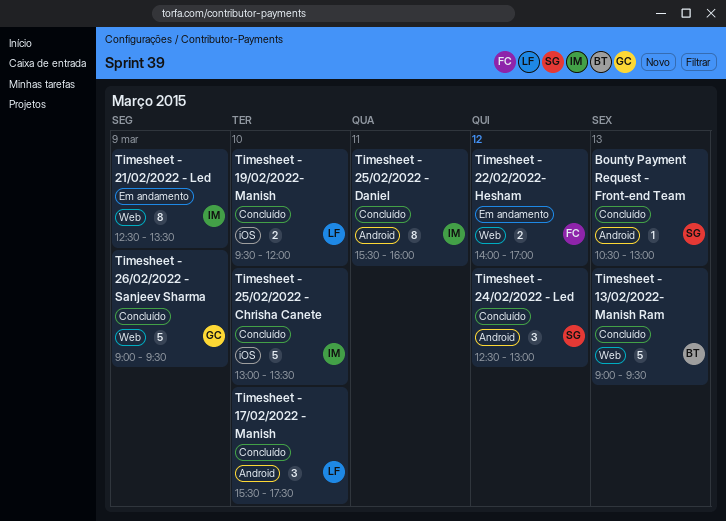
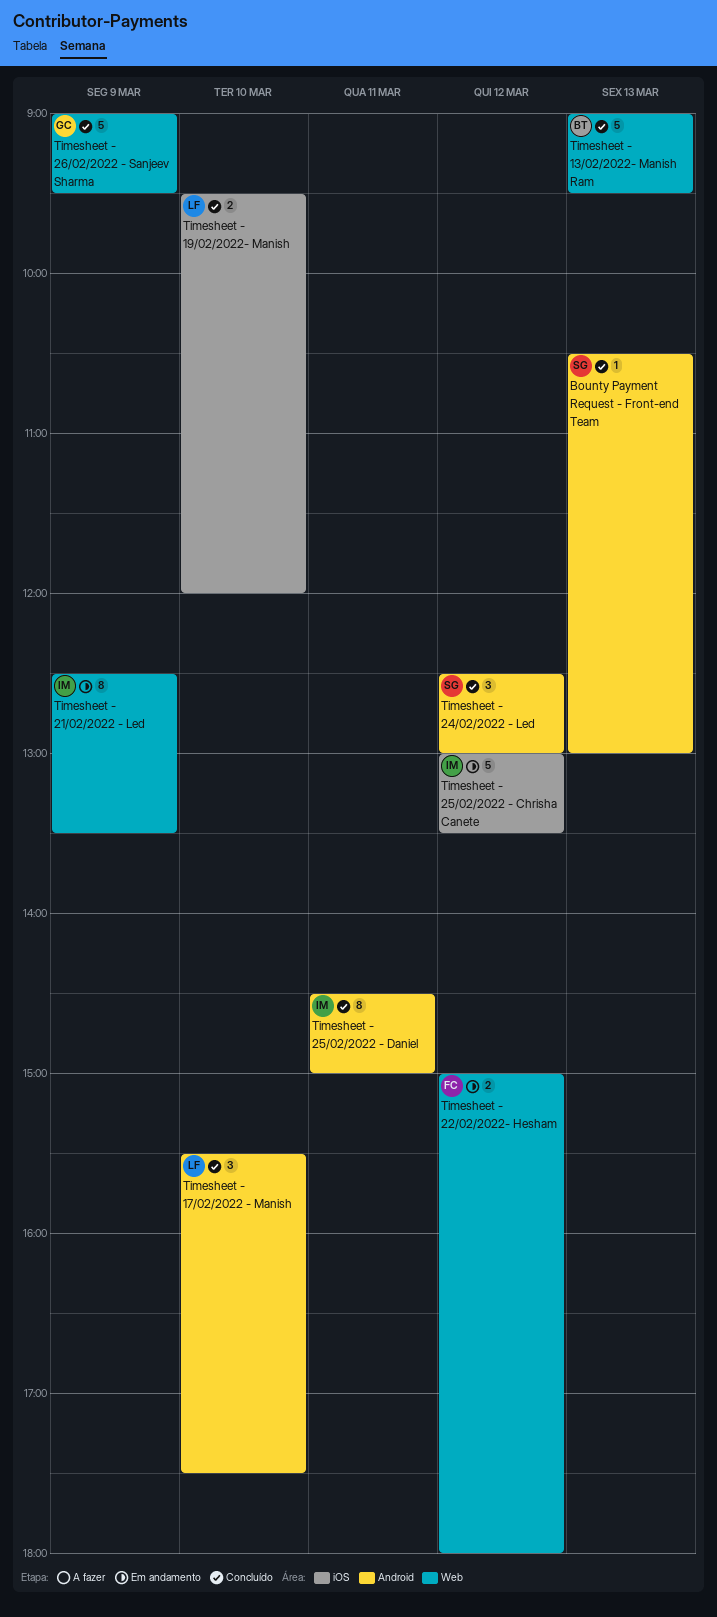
Timesheet - 22/02/2022- Hesham, begins: 14:00 -> 15:00
Timesheet - 22/02/2022- Hesham, ends: 17:00 -> 18:00
Timesheet - 25/02/2022 - Chrisha Canete, status: Concluído -> Em andamento
Timesheet - 25/02/2022 - Chrisha Canete, day: Mar 10 -> Mar 12
Timesheet - 25/02/2022 - Daniel, begins: 15:30 -> 14:30
Timesheet - 25/02/2022 - Daniel, ends: 16:00 -> 15:00

